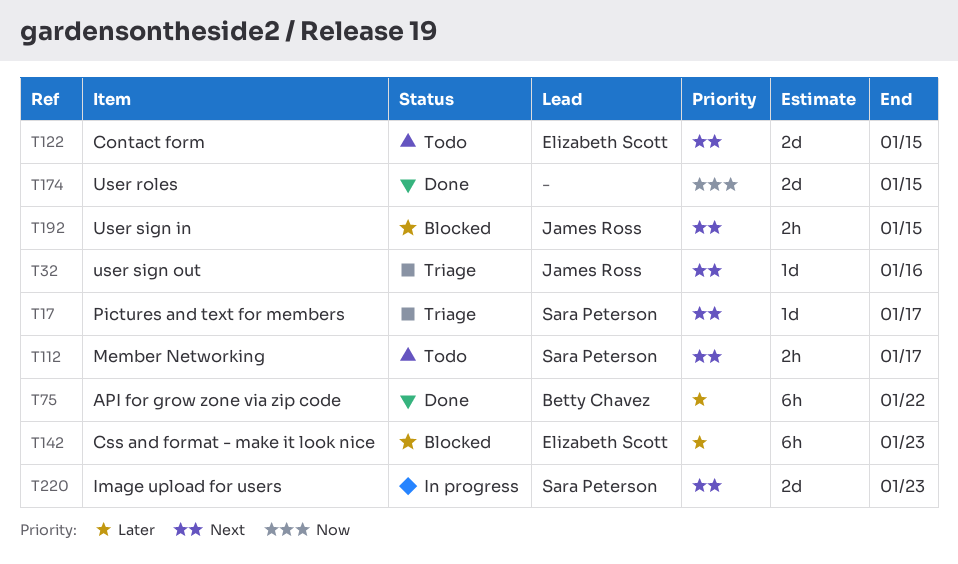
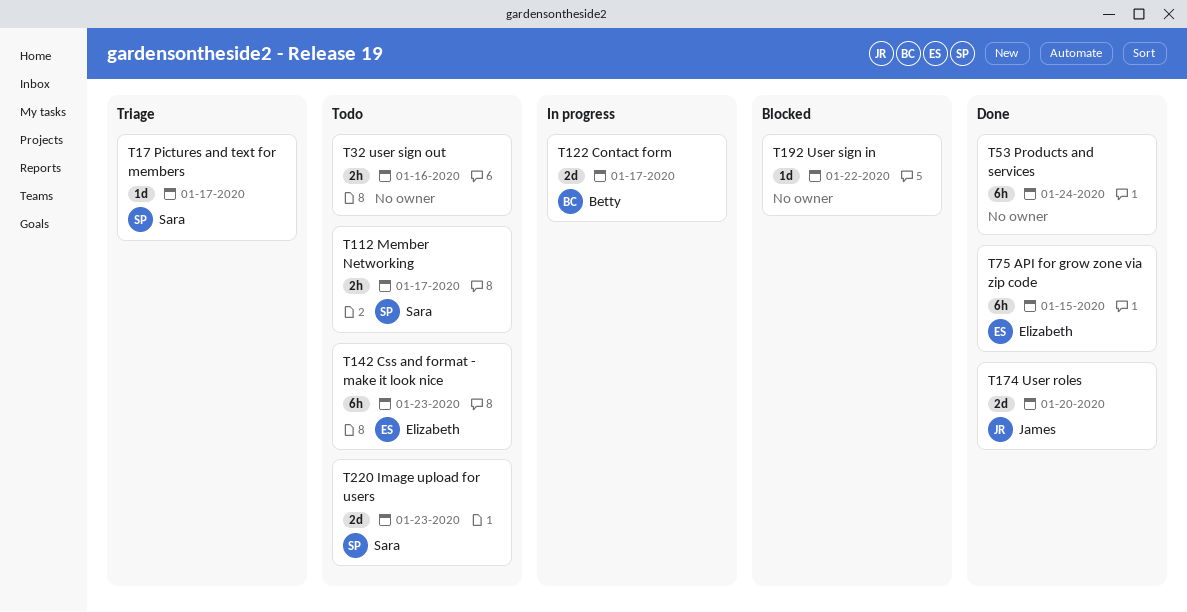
T32, status: Triage -> Todo
T32, owner: James Ross -> none
T32, estimate: 1d -> 2h
T53: none -> present
T75, owner: Betty Chavez -> Elizabeth Scott
T75, due: Jan 22 -> Jan 15
T122, status: Todo -> In progress
T122, owner: Elizabeth Scott -> Betty Chavez
T122, due: Jan 15 -> Jan 17
T142, status: Blocked -> Todo
T174, owner: none -> James Ross
T174, due: Jan 15 -> Jan 20
T192, owner: James Ross -> none
T192, estimate: 2h -> 1d
T192, due: Jan 15 -> Jan 22
T220, status: In progress -> Todo

